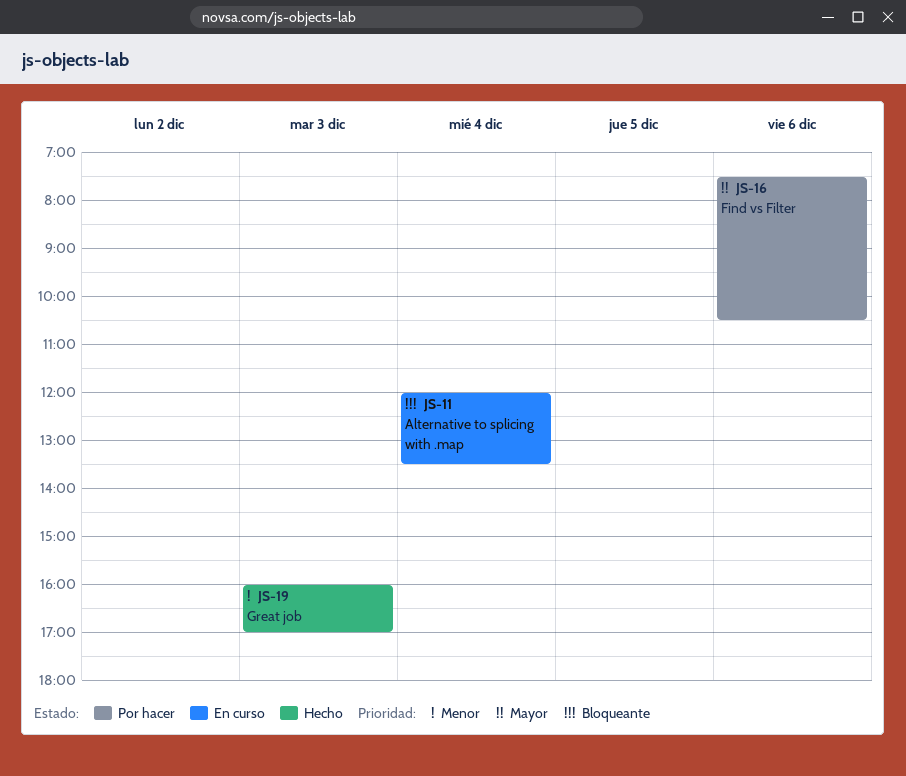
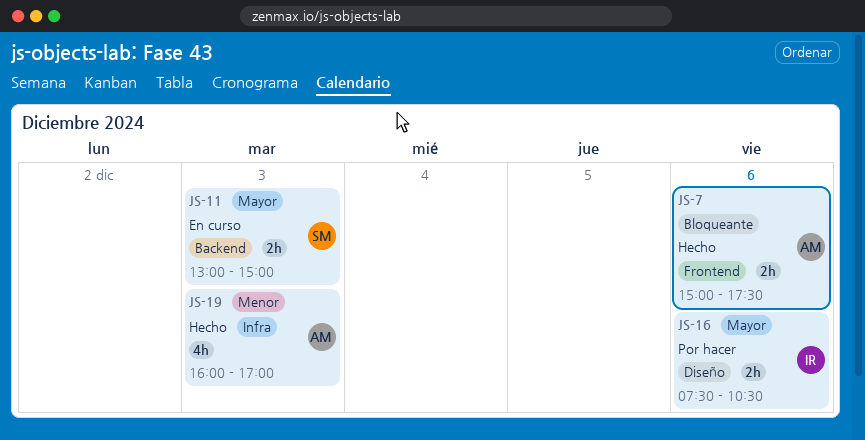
JS-7: none -> present
JS-11, priority: Bloqueante -> Mayor
JS-11, day: Dec 4 -> Dec 3
JS-11, begins: 12:00 -> 13:00
JS-11, ends: 13:30 -> 15:00

